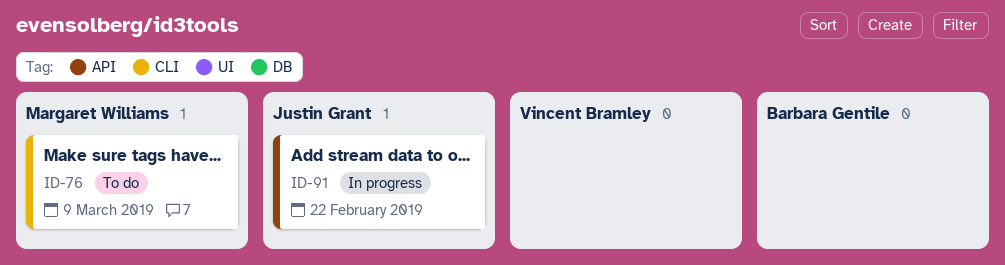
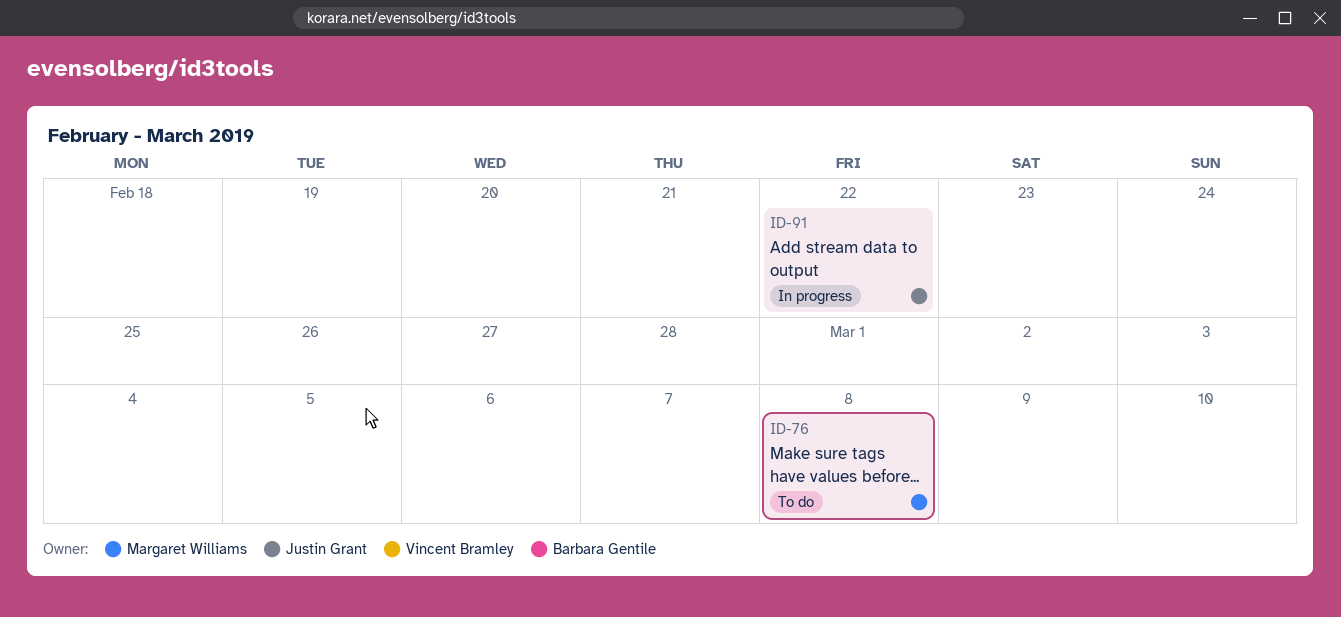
ID-76, due: Mar 9 -> Mar 8

